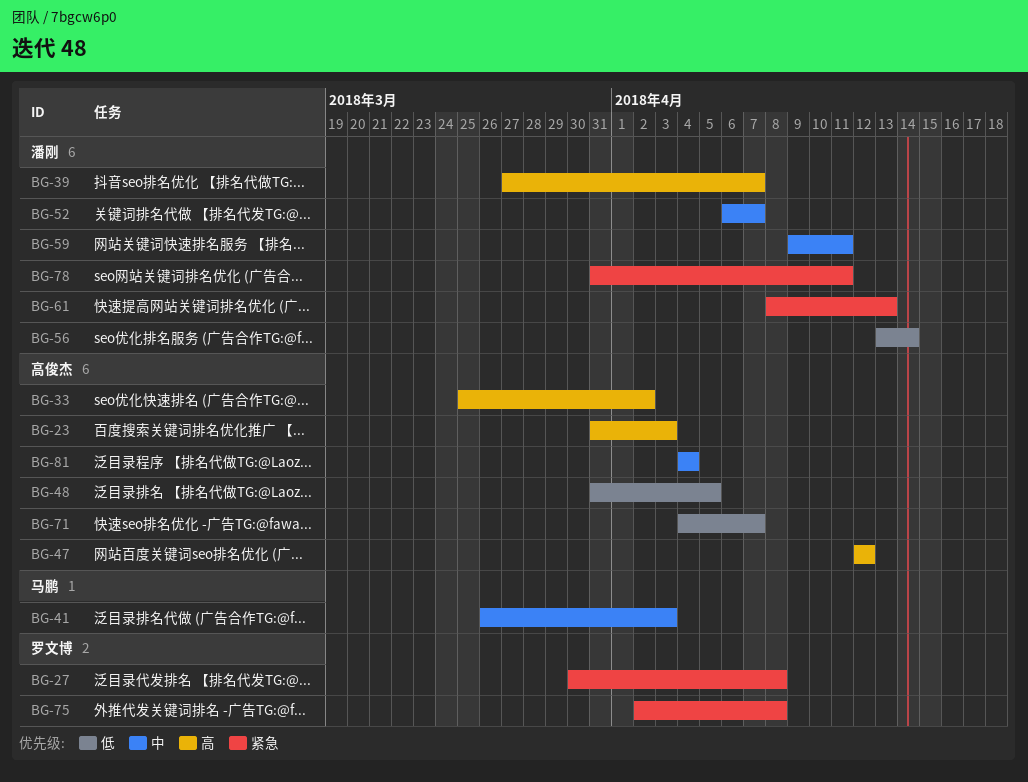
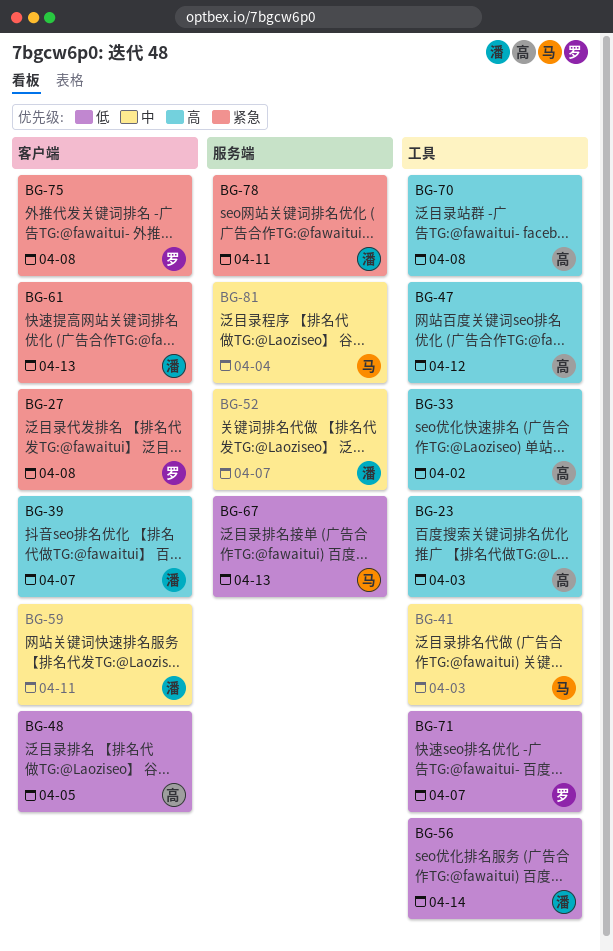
BG-67: none -> present
BG-70: none -> present
BG-71, owner: 高俊杰 -> 罗文博
BG-81, owner: 高俊杰 -> 马鹏

